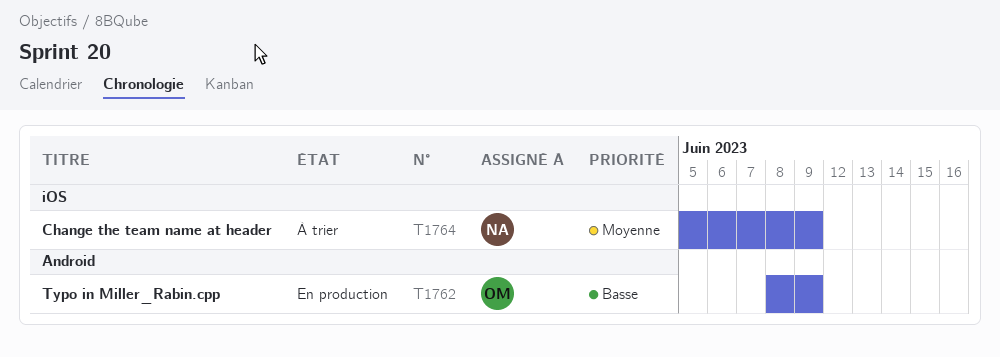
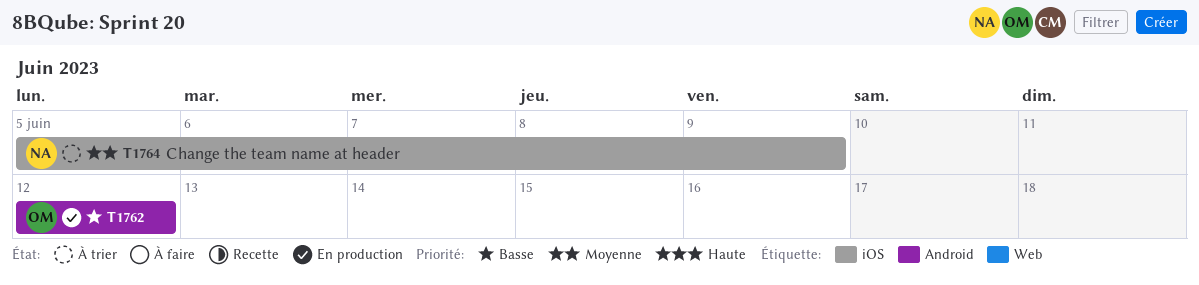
T1762, start: Jun 8 -> Jun 12
T1762, due: Jun 9 -> Jun 12

